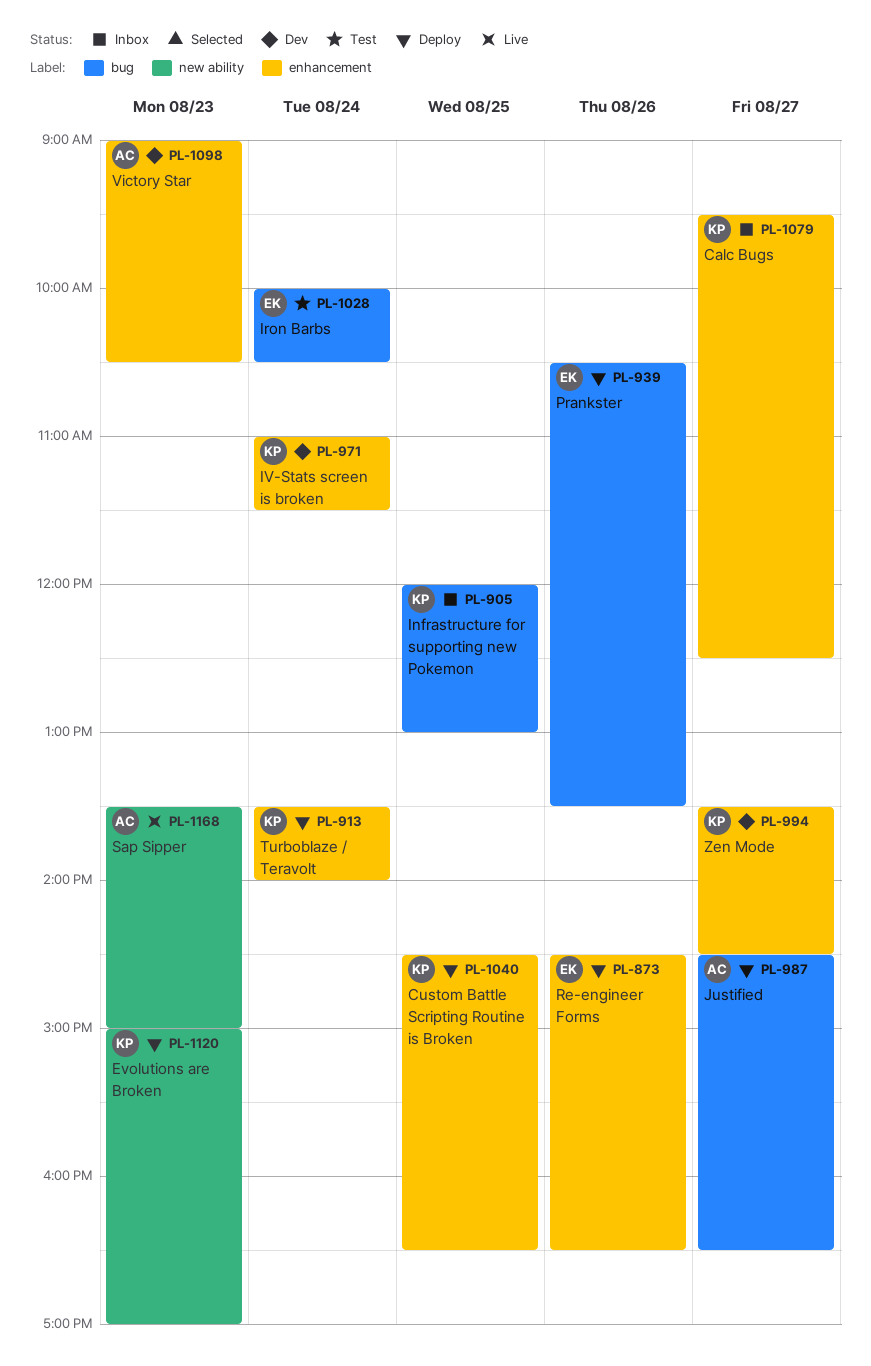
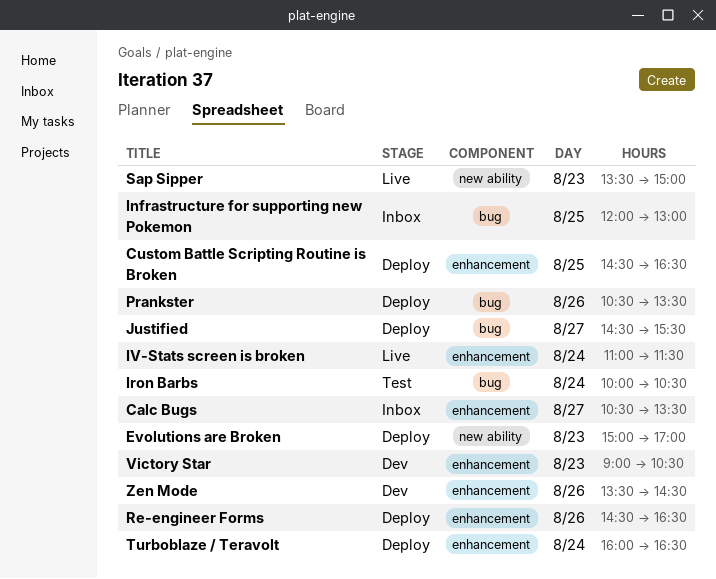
Calc Bugs, begins: 09:30 -> 10:30
Calc Bugs, ends: 12:30 -> 13:30
IV-Stats screen is broken, status: Dev -> Live
Justified, ends: 16:30 -> 15:30
Turboblaze / Teravolt, begins: 13:30 -> 16:00
Turboblaze / Teravolt, ends: 14:00 -> 16:30
Zen Mode, day: Aug 27 -> Aug 26

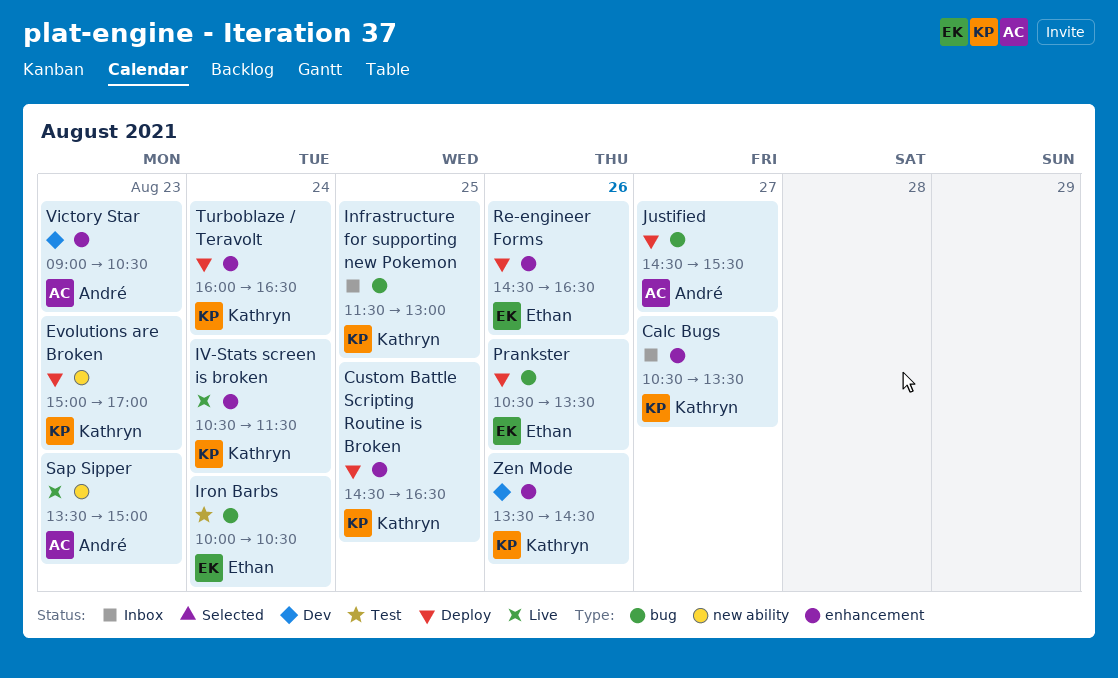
Infrastructure for supporting new Pokemon, begins: 12:00 -> 11:30
IV-Stats screen is broken, begins: 11:00 -> 10:30

